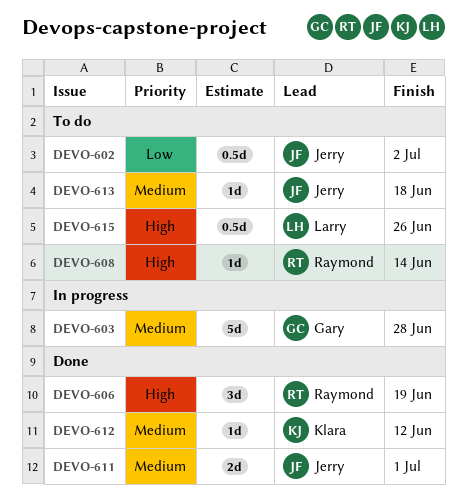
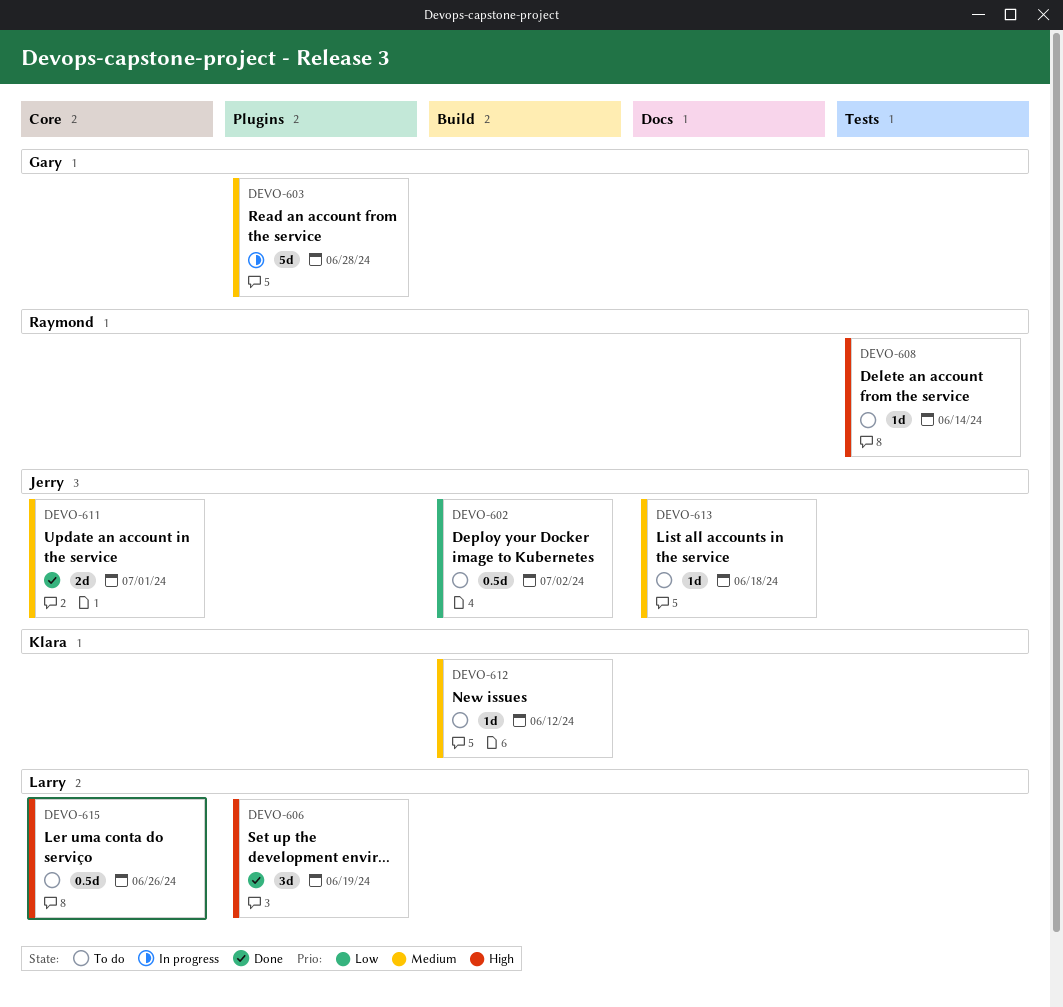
DEVO-606, owner: Raymond -> Larry
DEVO-612, status: Done -> To do

